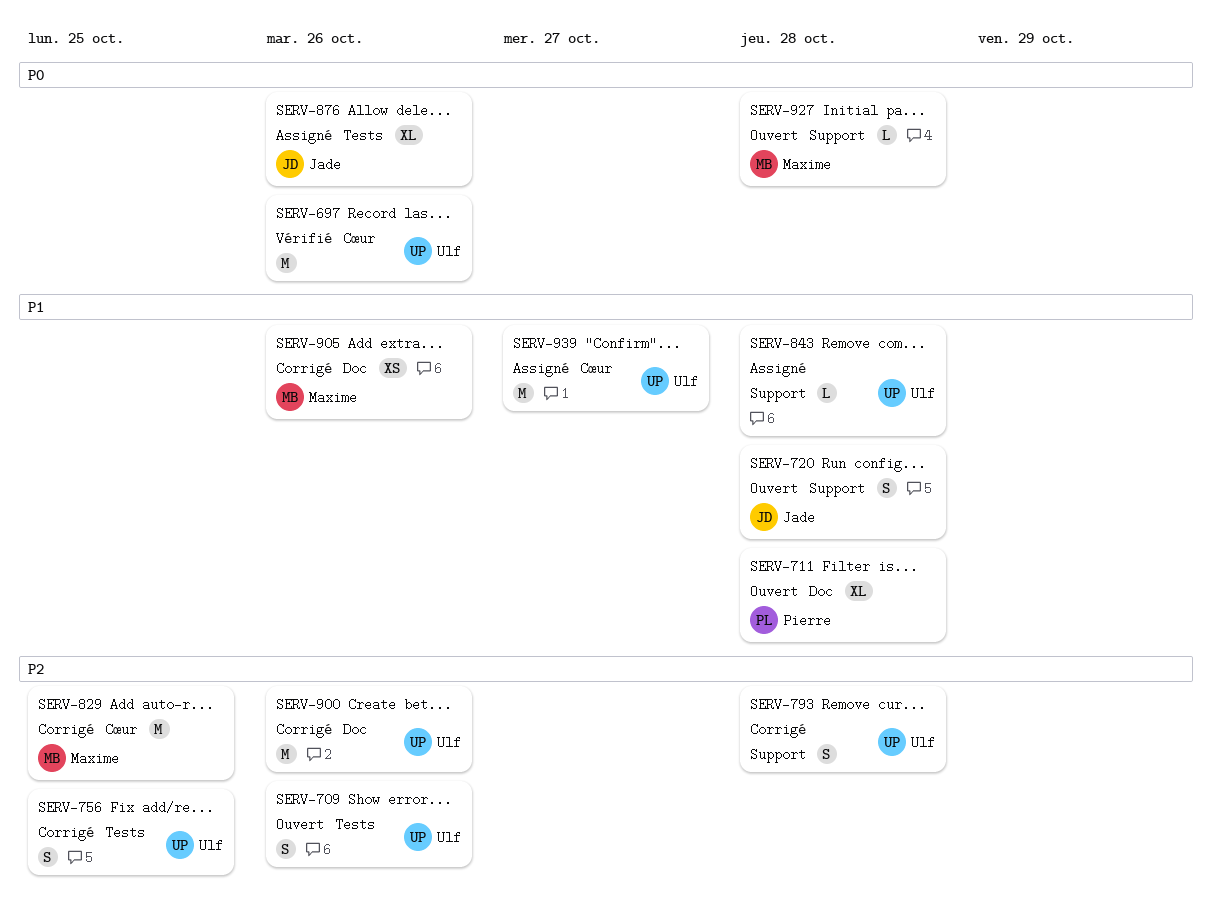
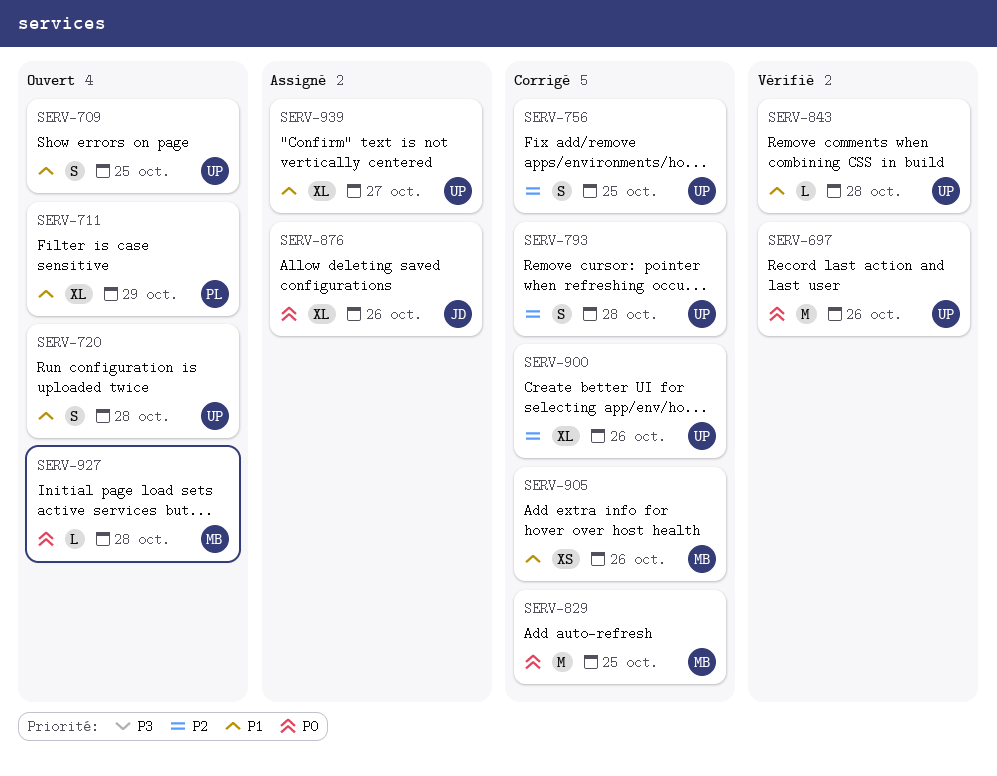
SERV-709, priority: P2 -> P1
SERV-709, due: Oct 26 -> Oct 25
SERV-711, due: Oct 28 -> Oct 29
SERV-720, owner: Jade -> Ulf
SERV-829, priority: P2 -> P0
SERV-843, status: Assigné -> Vérifié
SERV-900, estimate: M -> XL
SERV-939, estimate: M -> XL

